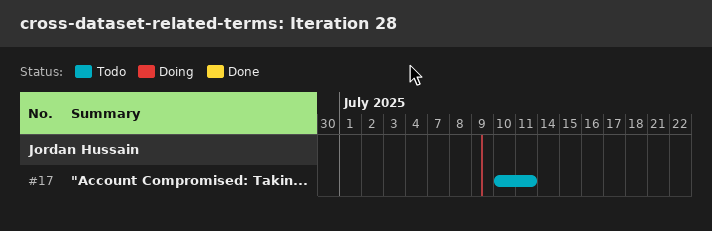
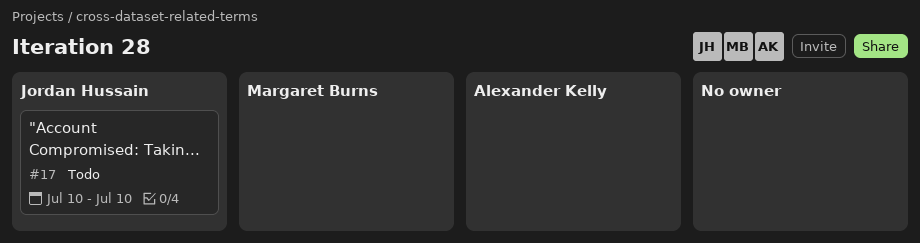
#17, due: Jul 11 -> Jul 10

